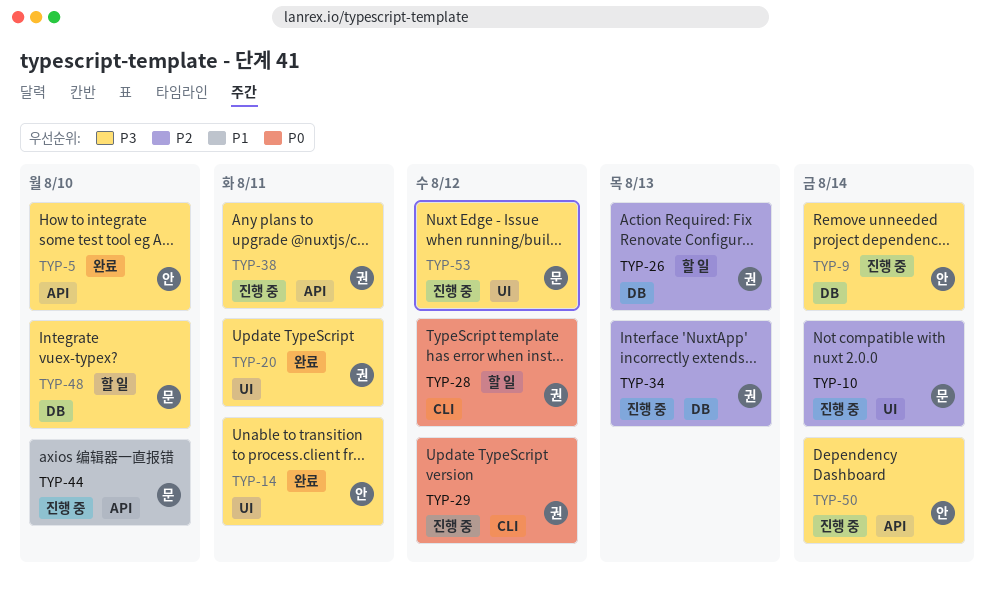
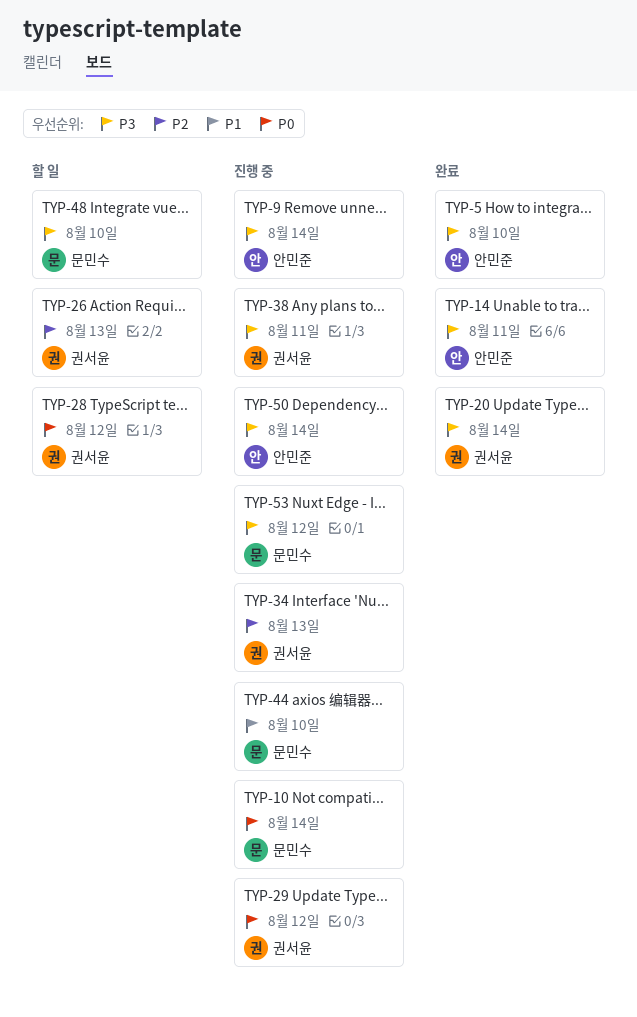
TYP-10, priority: P2 -> P0
TYP-20, due: Aug 11 -> Aug 14

